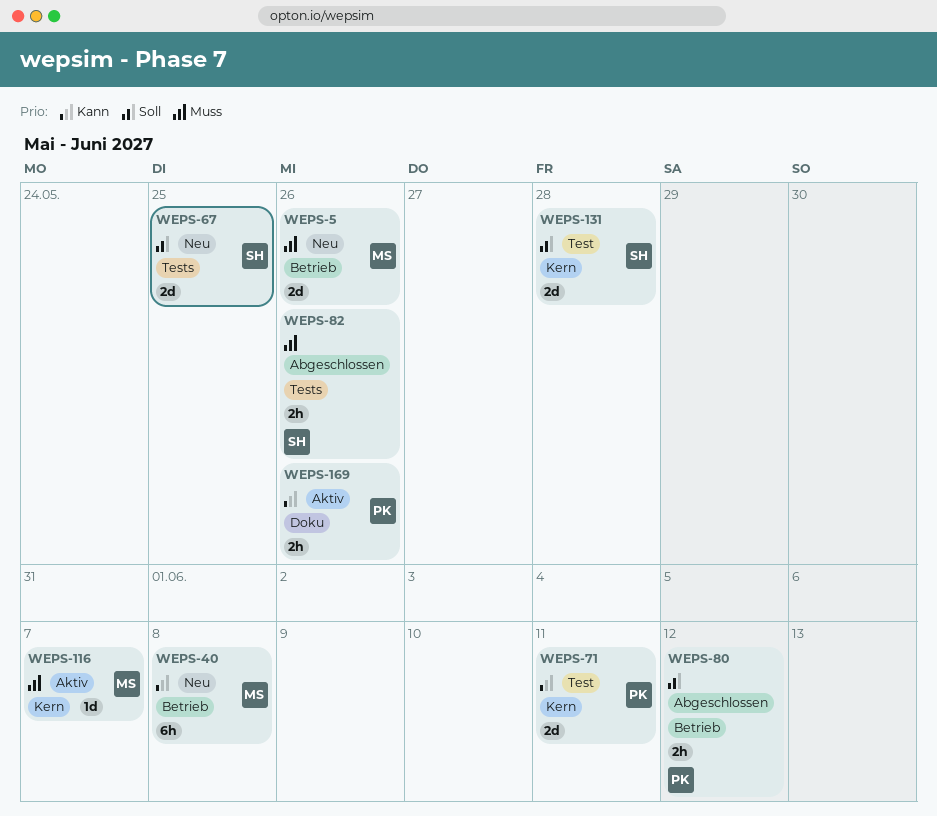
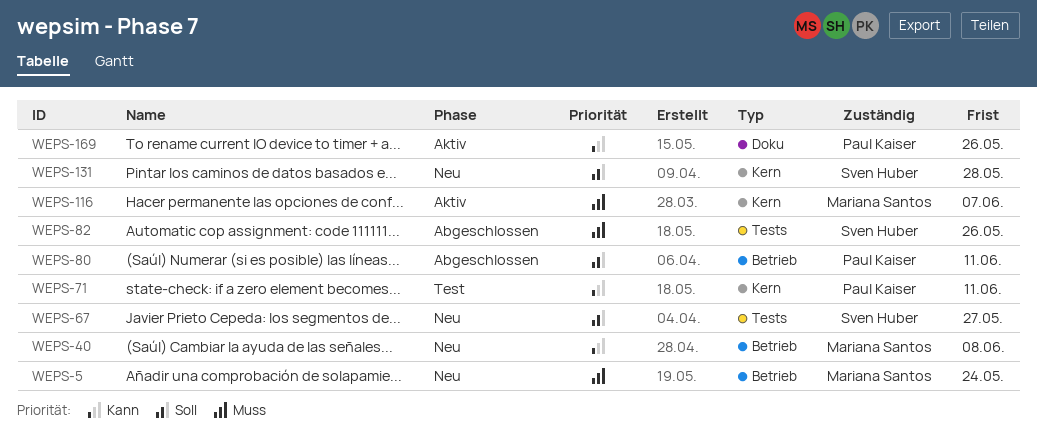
WEPS-5, due: May 26 -> May 24
WEPS-67, due: May 25 -> May 27
WEPS-80, due: Jun 12 -> Jun 11
WEPS-131, status: Test -> Neu

